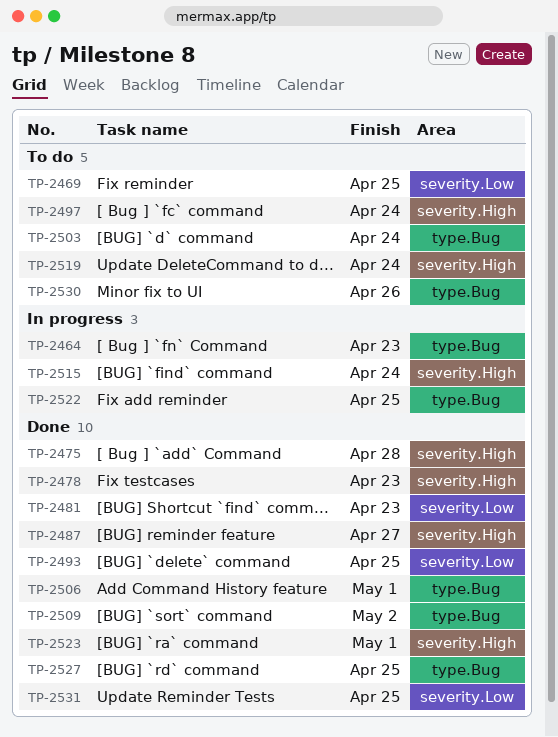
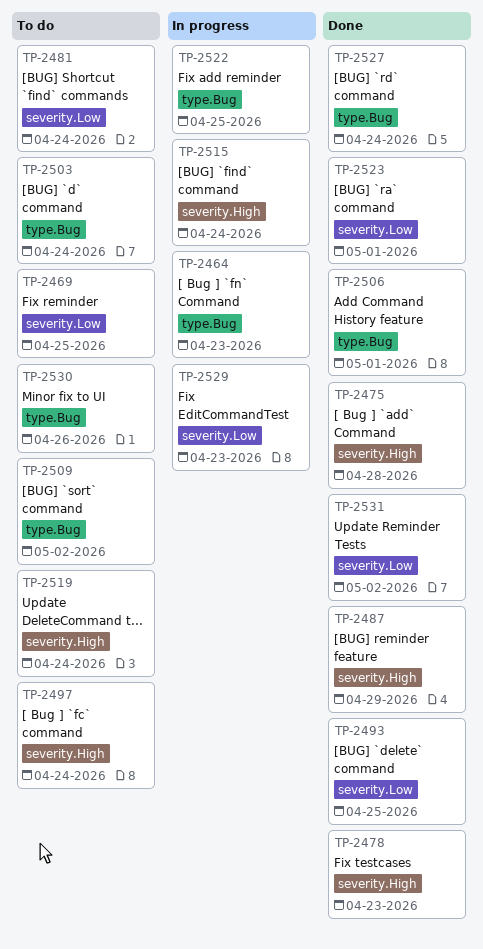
TP-2481, status: Done -> To do
TP-2481, due: Apr 23 -> Apr 24
TP-2487, due: Apr 27 -> Apr 29
TP-2509, status: Done -> To do
TP-2523, label: severity.High -> severity.Low
TP-2527, due: Apr 25 -> Apr 24
TP-2529: none -> present
TP-2531, due: Apr 25 -> May 2

